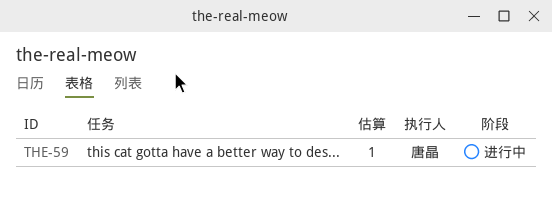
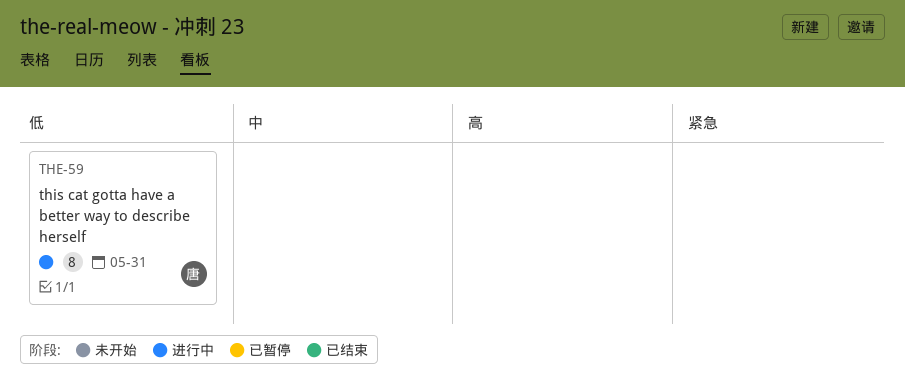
THE-59, estimate: 1 -> 8

